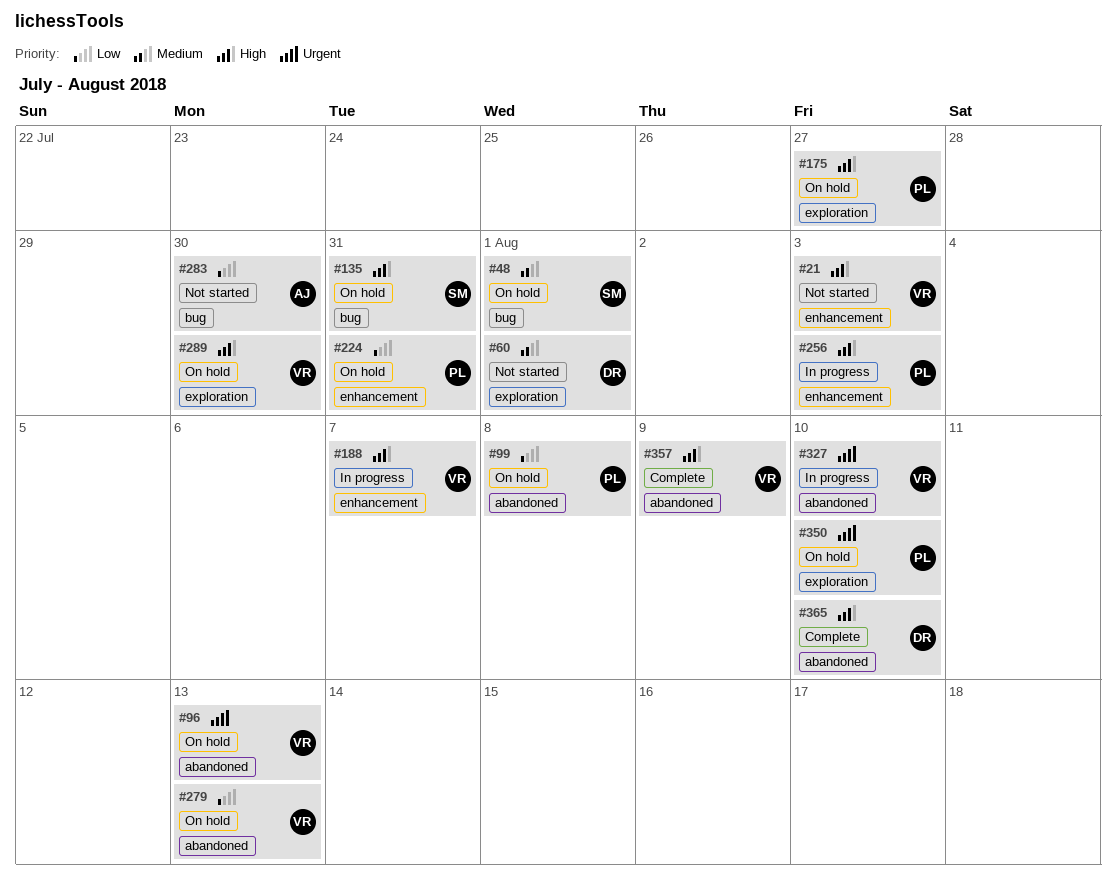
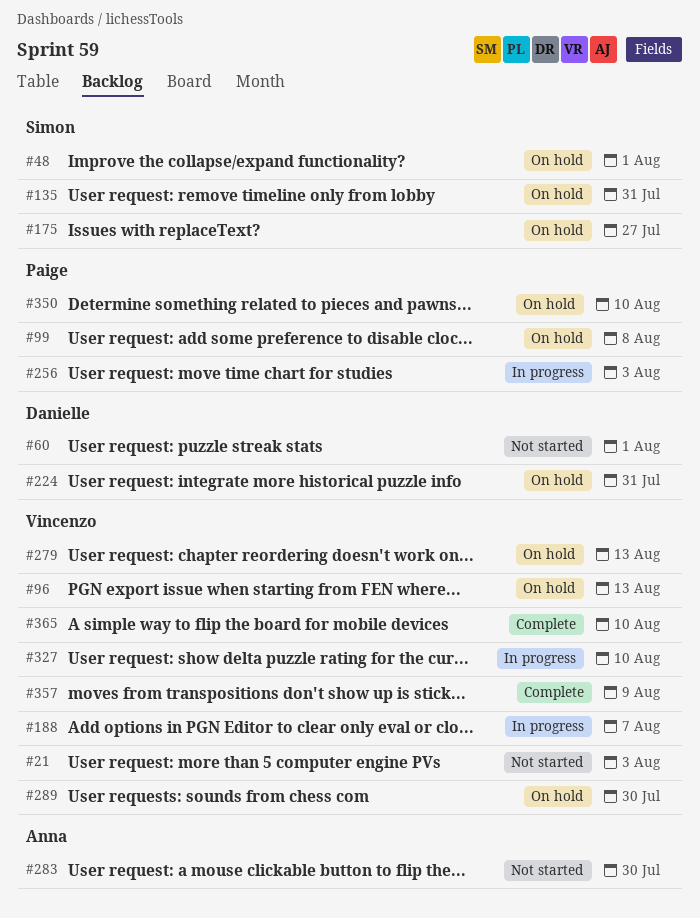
#175, owner: Paige -> Simon
#224, owner: Paige -> Danielle
#365, owner: Danielle -> Vincenzo

